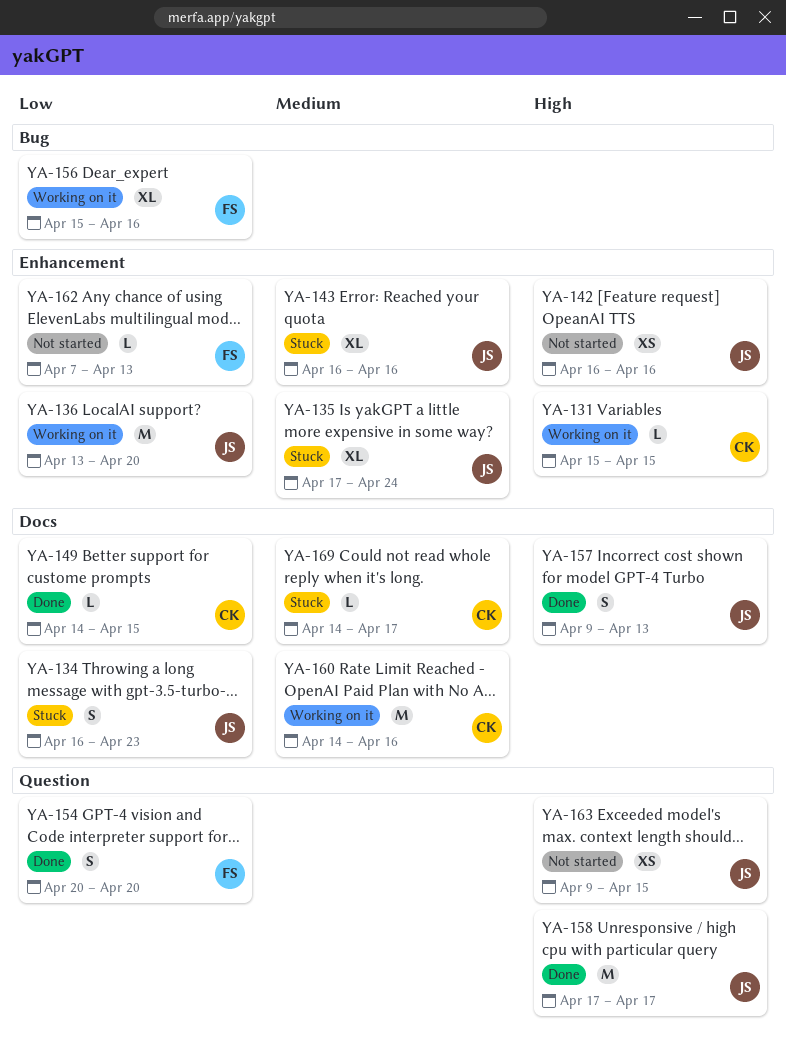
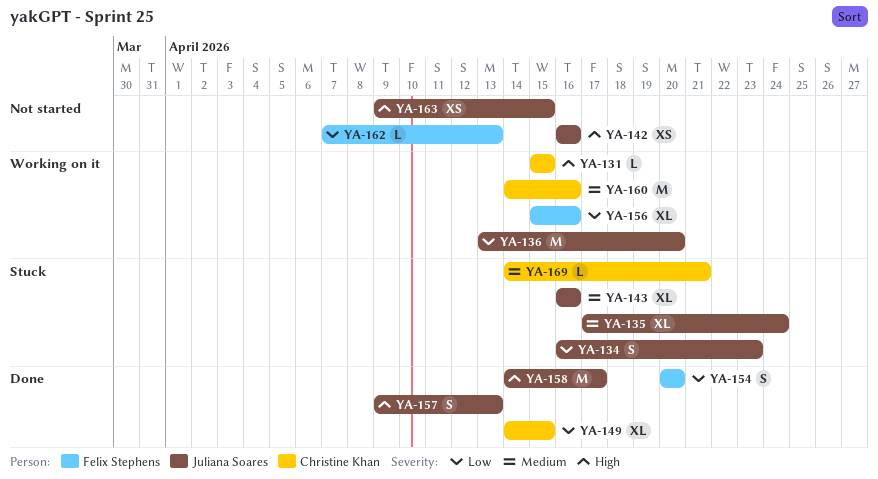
YA-149, estimate: L -> XL
YA-158, start: Apr 17 -> Apr 14
YA-169, due: Apr 17 -> Apr 21

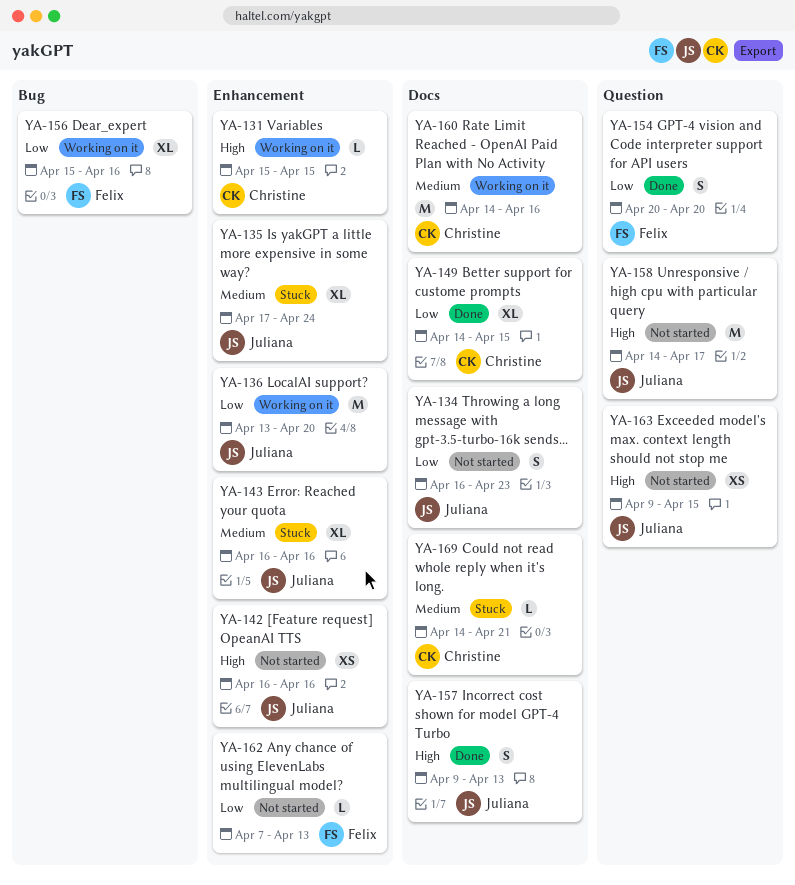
YA-134, status: Stuck -> Not started
YA-158, status: Done -> Not started

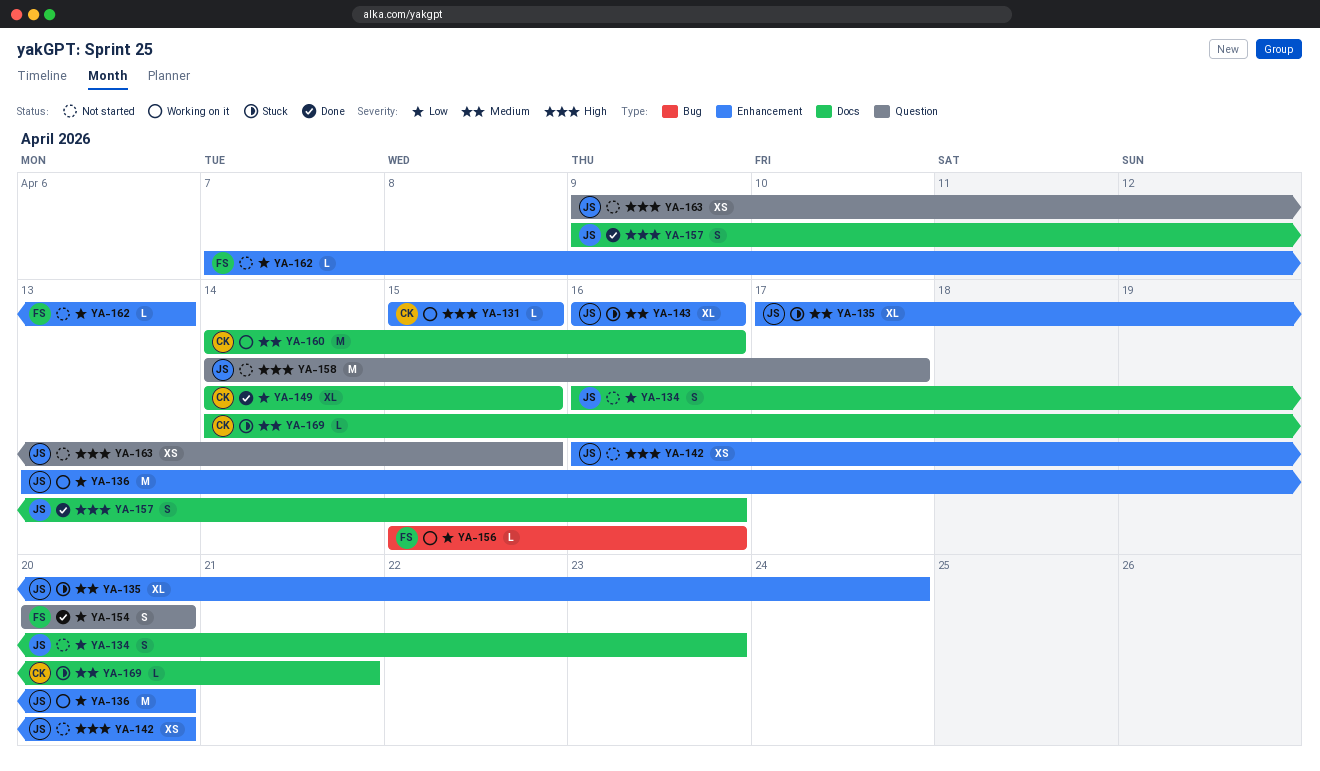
YA-142, due: Apr 16 -> Apr 20
YA-156, estimate: XL -> L
YA-157, due: Apr 13 -> Apr 16

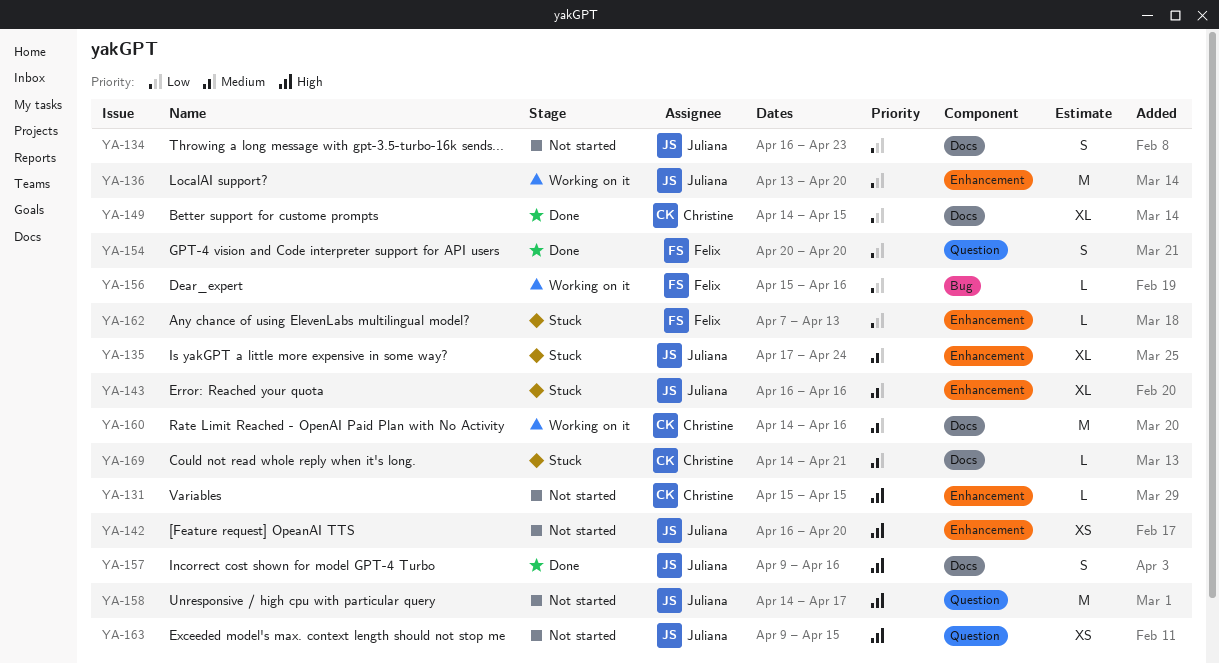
YA-131, status: Working on it -> Not started
YA-162, status: Not started -> Stuck

